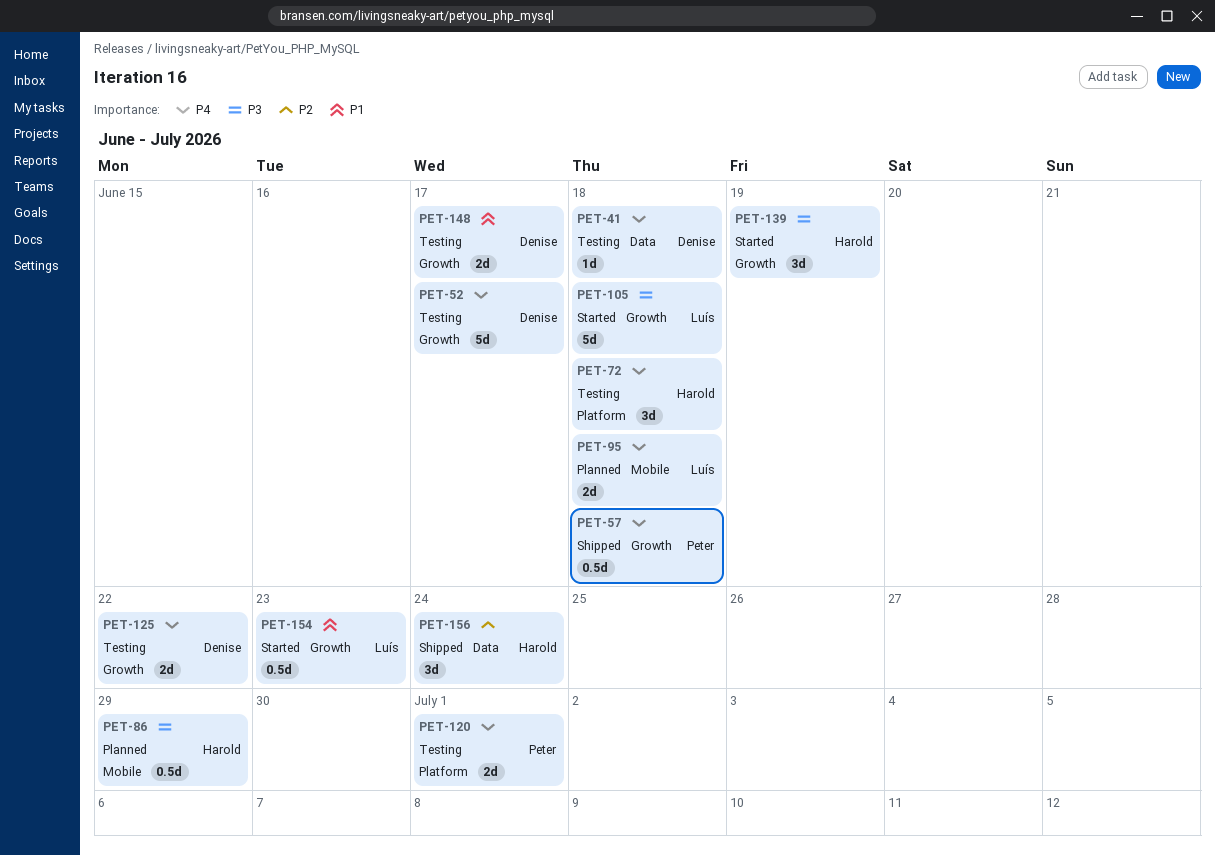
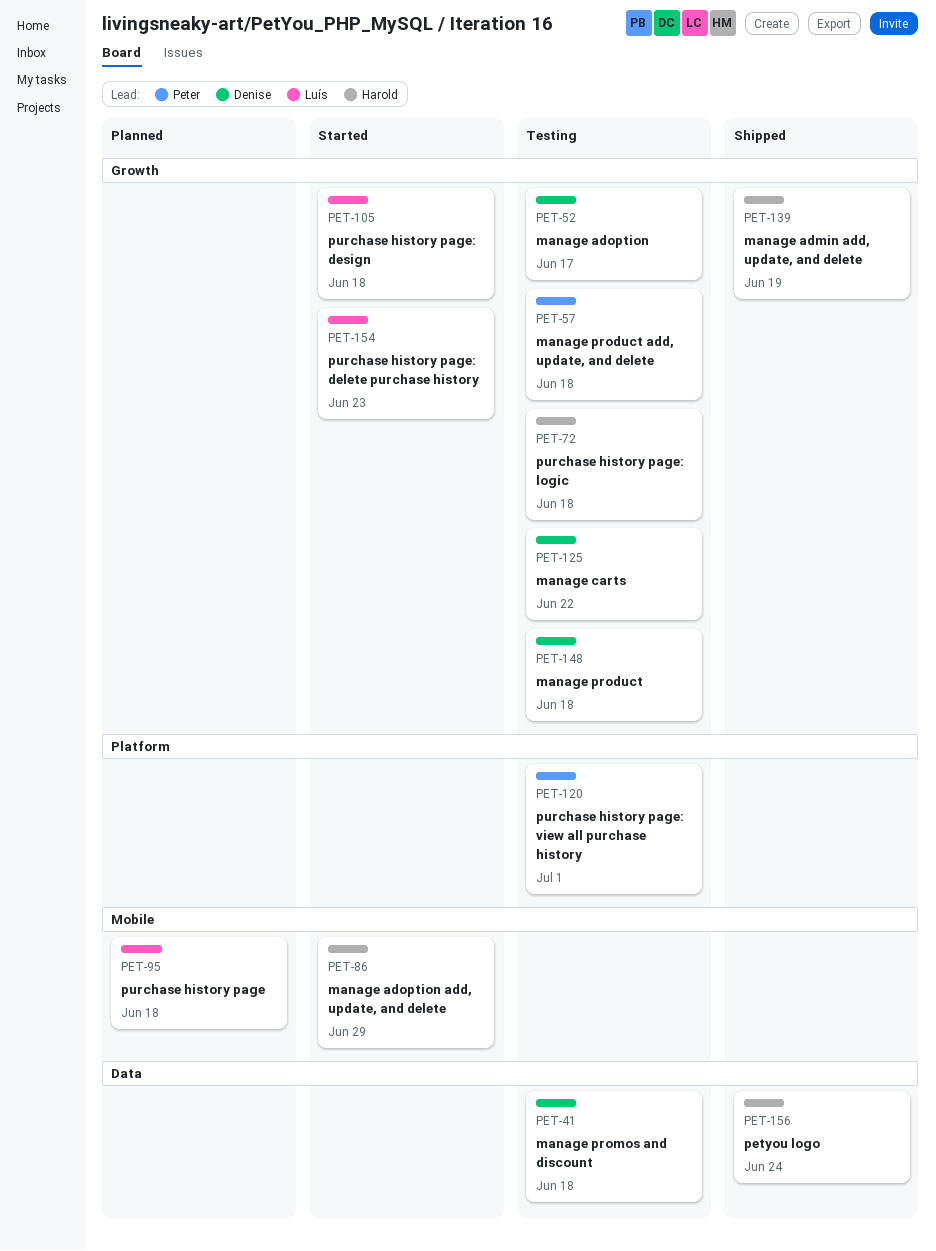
PET-57, status: Shipped -> Testing
PET-72, label: Platform -> Growth
PET-86, status: Planned -> Started
PET-139, status: Started -> Shipped
PET-148, due: Jun 17 -> Jun 18

